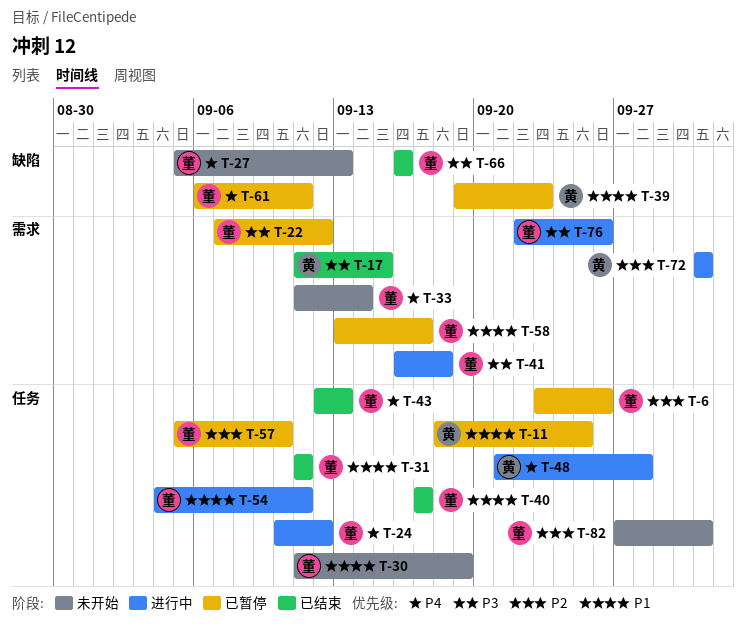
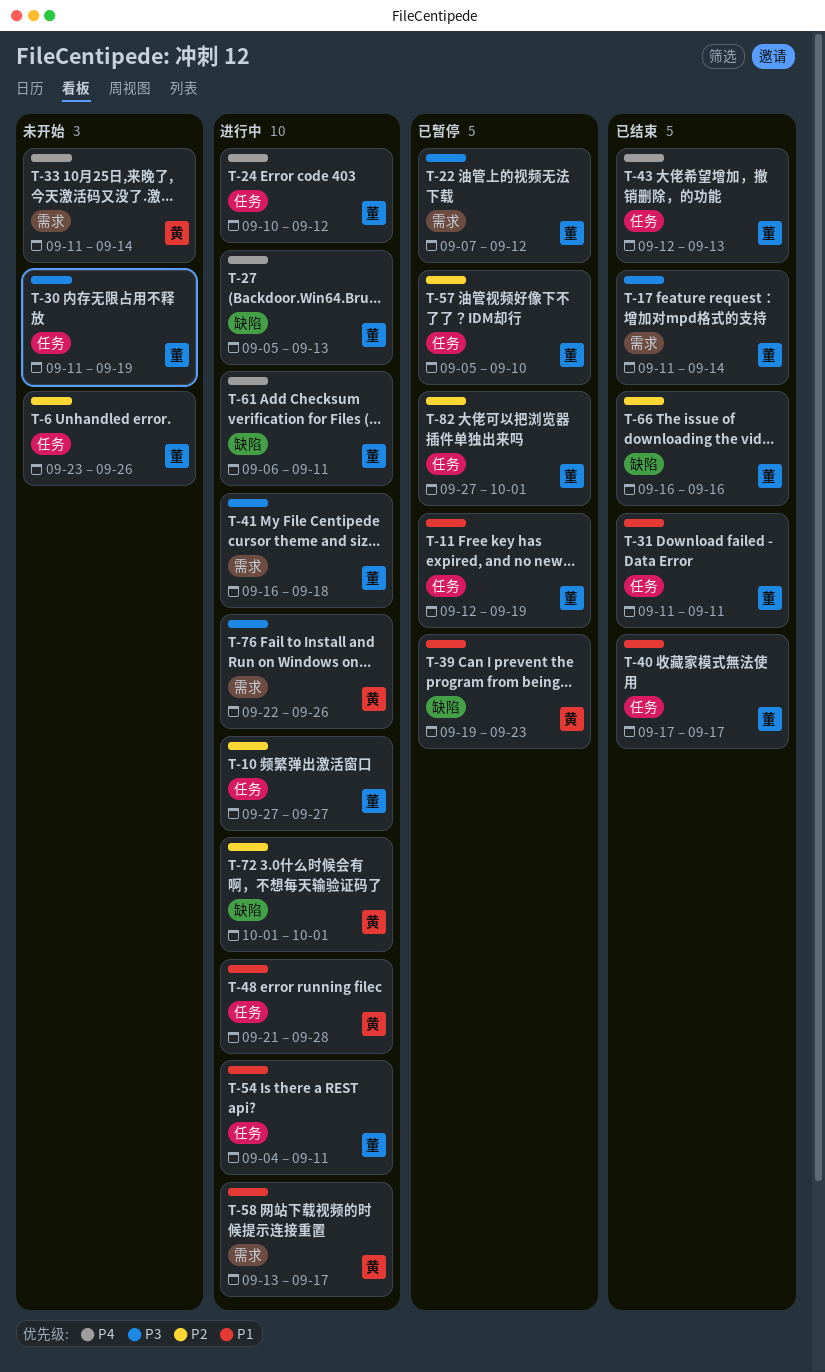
T-6, status: 已暂停 -> 未开始
T-10: none -> present
T-11, owner: 黄 -> 董
T-11, start: Sep 18 -> Sep 12
T-11, due: Sep 25 -> Sep 19
T-17, owner: 黄 -> 董
T-17, due: Sep 15 -> Sep 14
T-27, status: 未开始 -> 进行中
T-30, priority: P1 -> P3
T-33, owner: 董 -> 黄
T-48, priority: P4 -> P1
T-58, status: 已暂停 -> 进行中
T-58, owner: 董 -> 黄
T-61, status: 已暂停 -> 进行中
T-66, priority: P3 -> P2
T-72, label: 需求 -> 缺陷
T-76, owner: 董 -> 黄
T-82, status: 未开始 -> 已暂停

